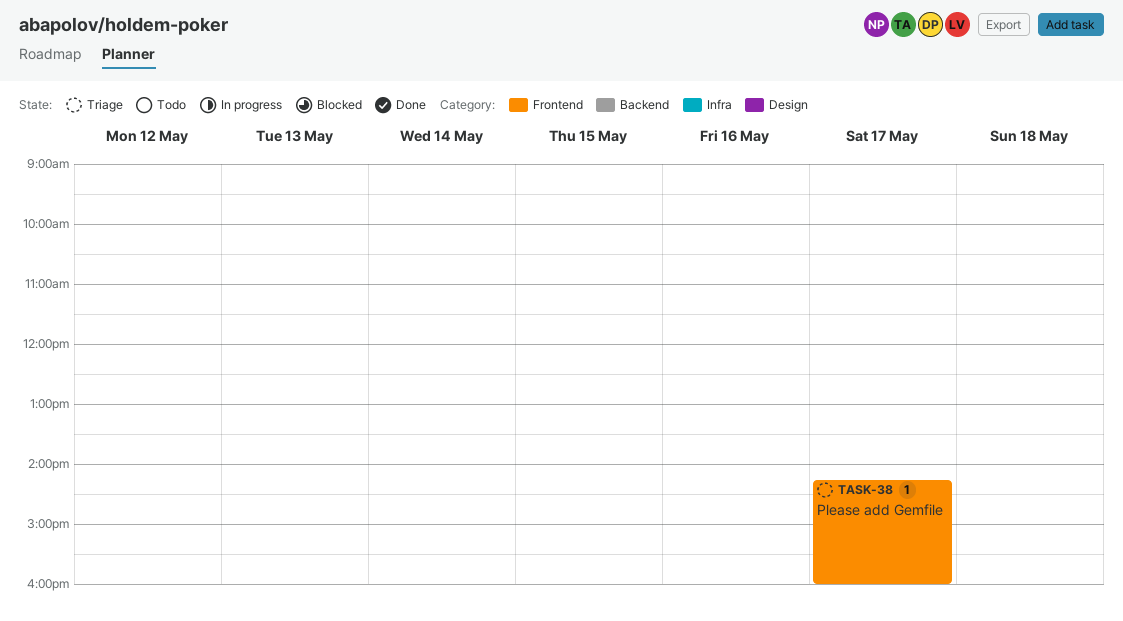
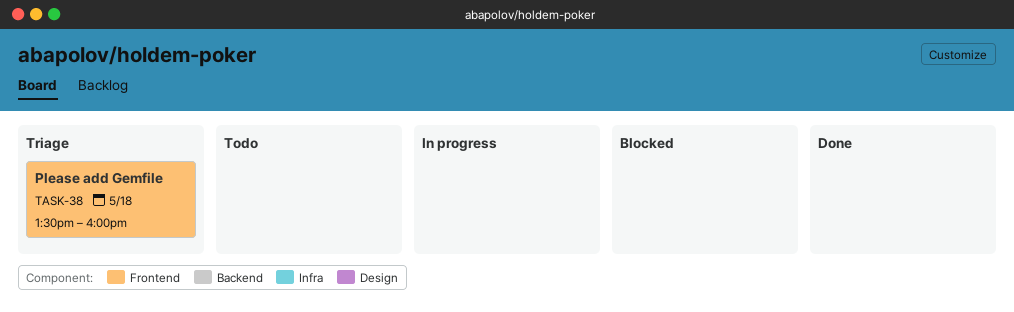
TASK-38, day: May 17 -> May 18
TASK-38, begins: 14:15 -> 13:30

